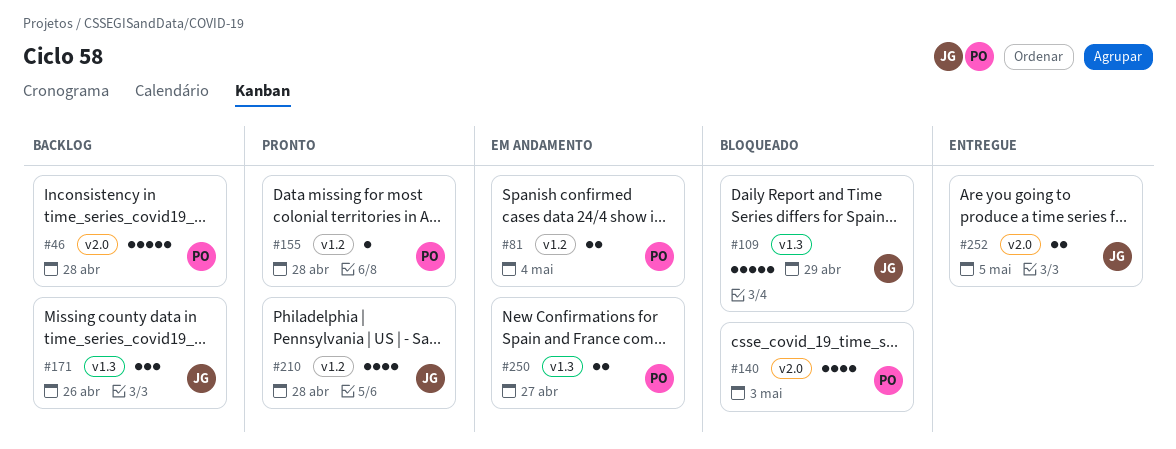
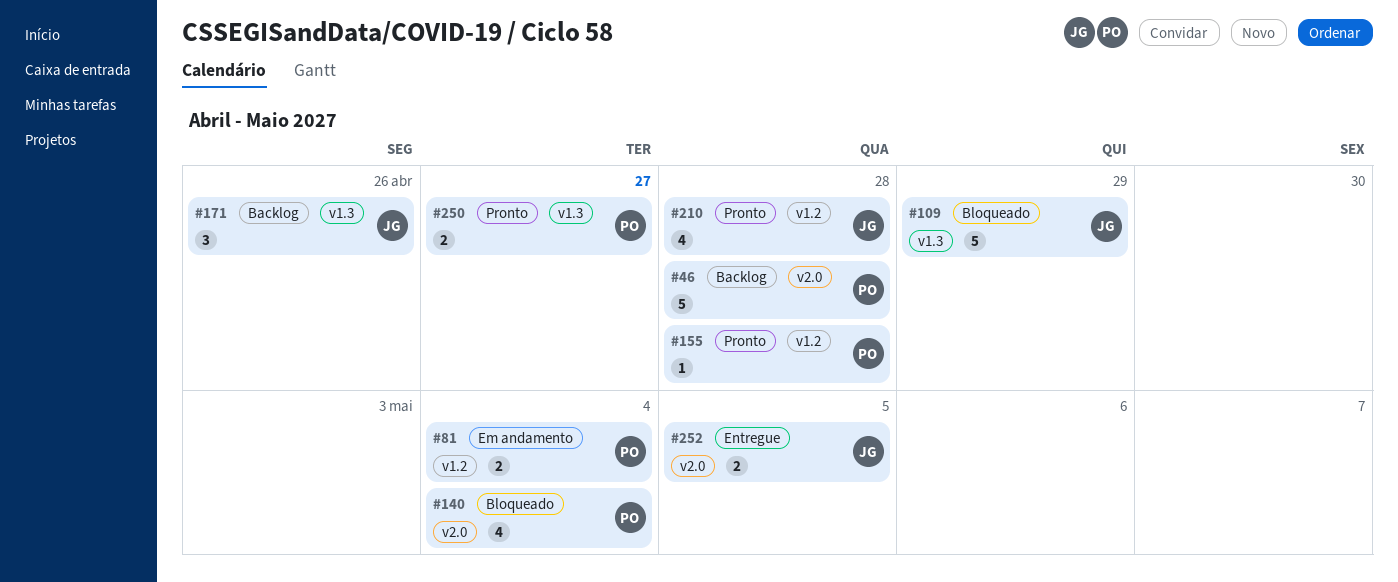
#140, due: May 3 -> May 4
#250, status: Em andamento -> Pronto

